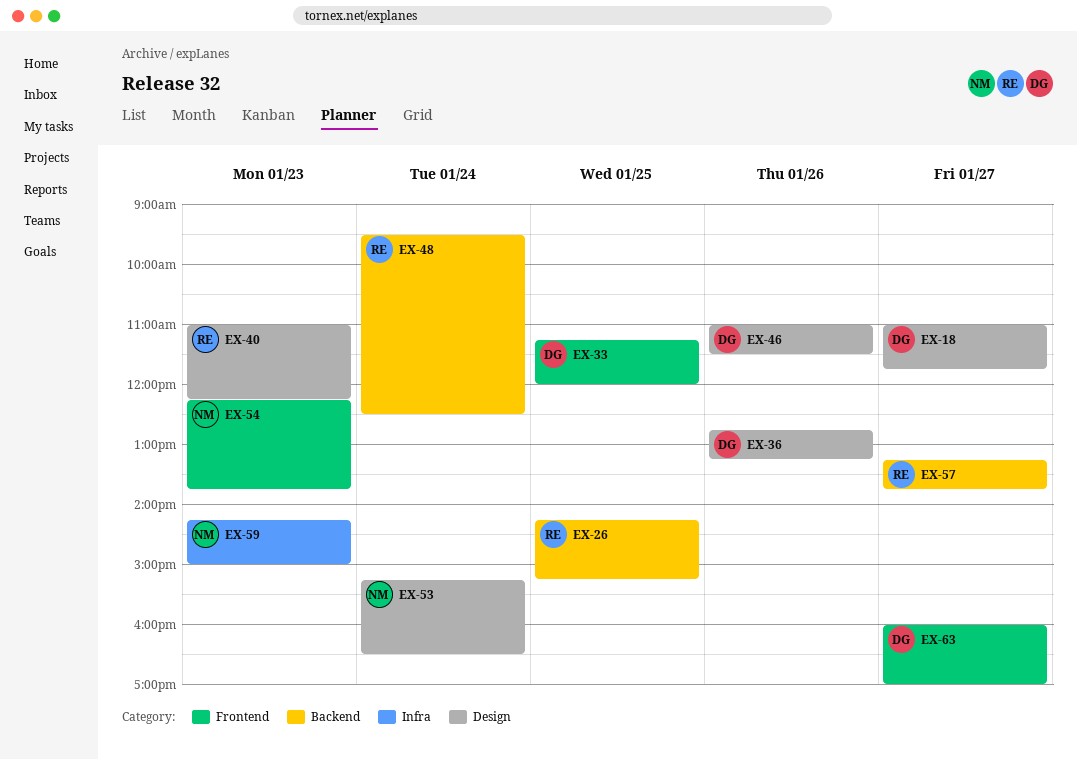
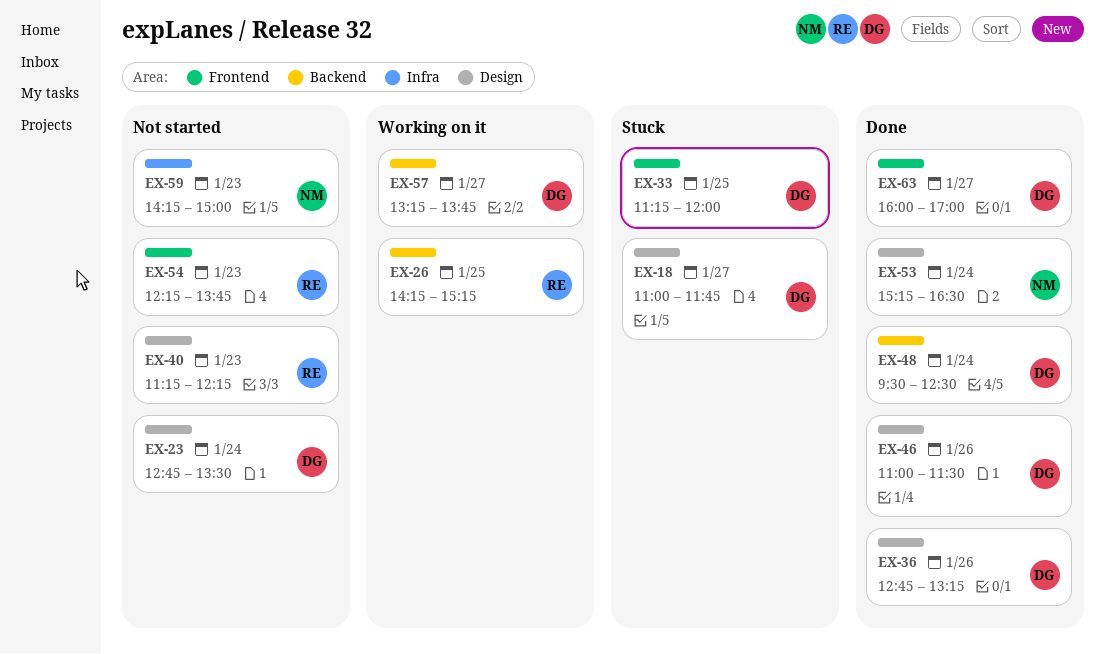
EX-23: none -> present
EX-40, begins: 11:00 -> 11:15
EX-48, owner: RE -> DG
EX-54, owner: NM -> RE
EX-57, owner: RE -> DG

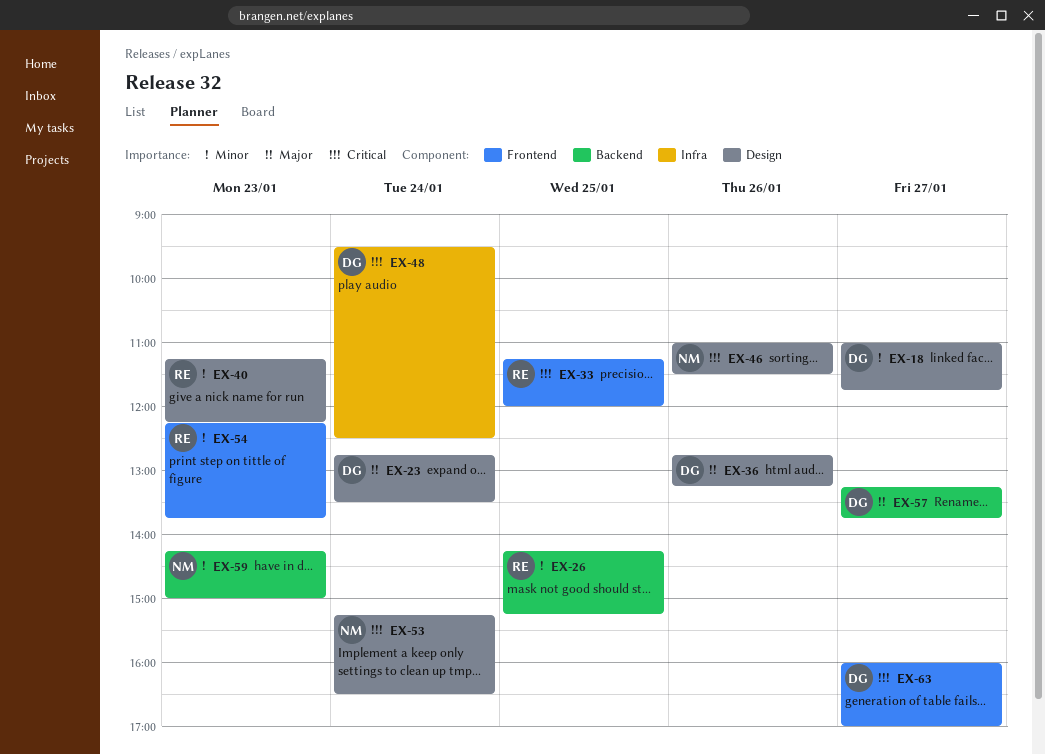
EX-33, owner: DG -> RE
EX-46, owner: DG -> NM
EX-48, label: Backend -> Infra
EX-59, label: Infra -> Backend

